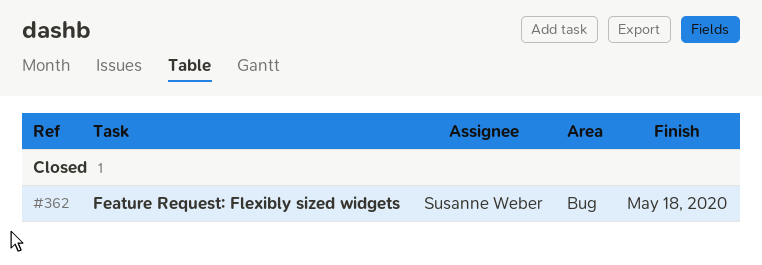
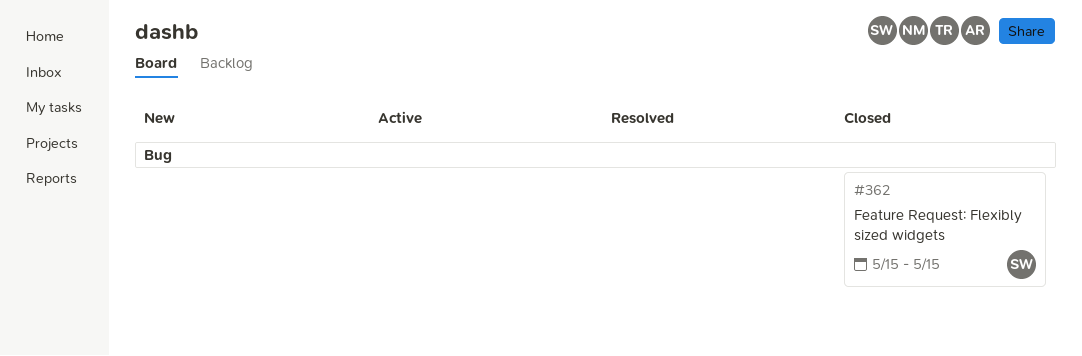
#362, due: May 18 -> May 15

